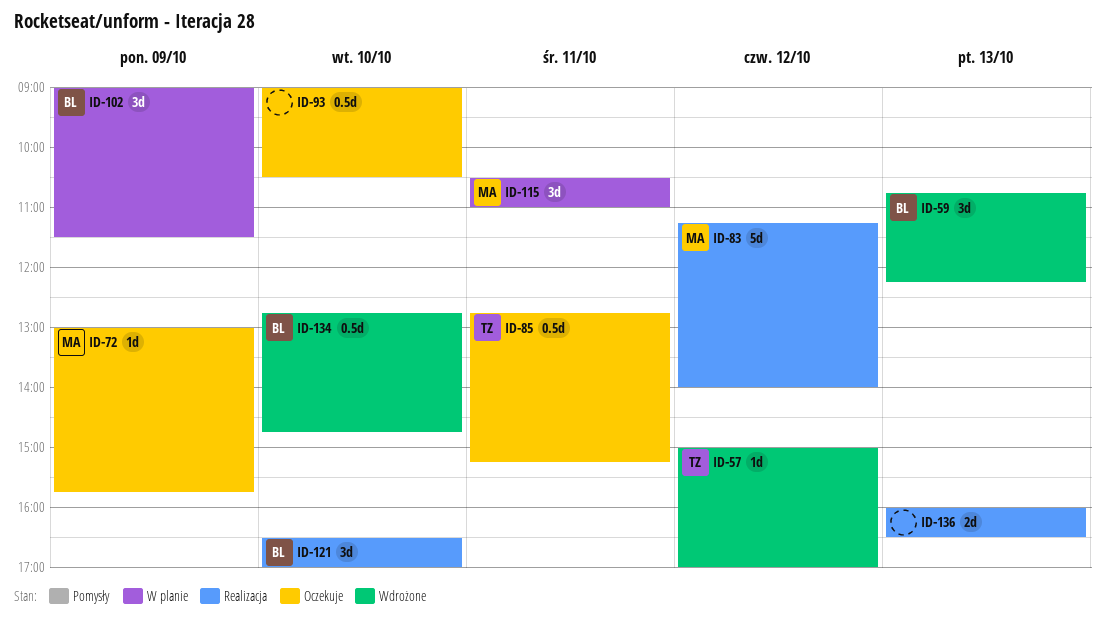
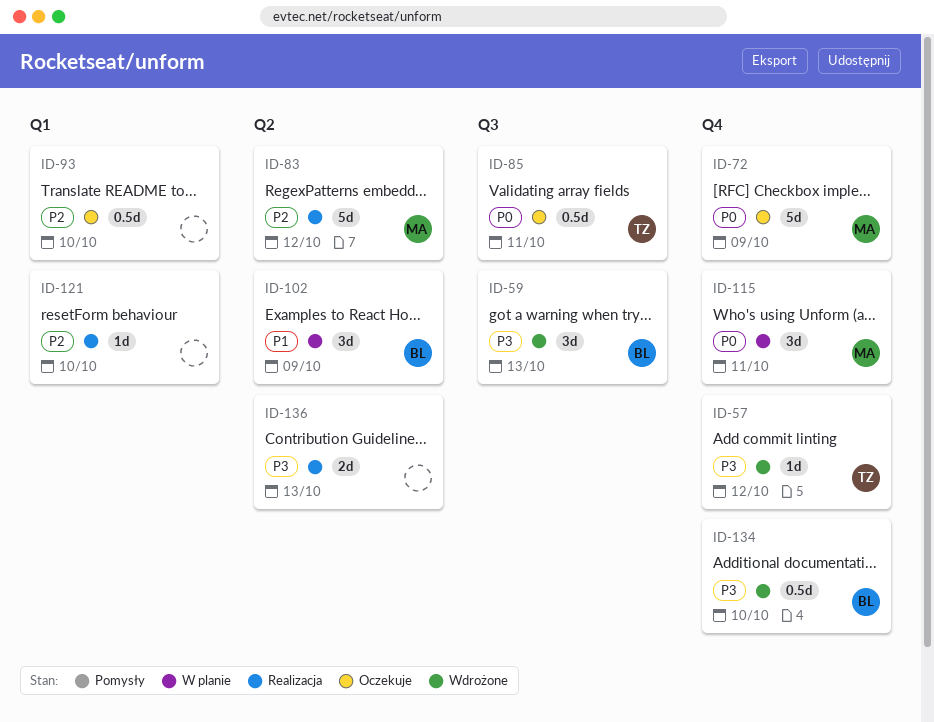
ID-72, estimate: 1d -> 5d
ID-121, owner: BL -> none
ID-121, estimate: 3d -> 1d

